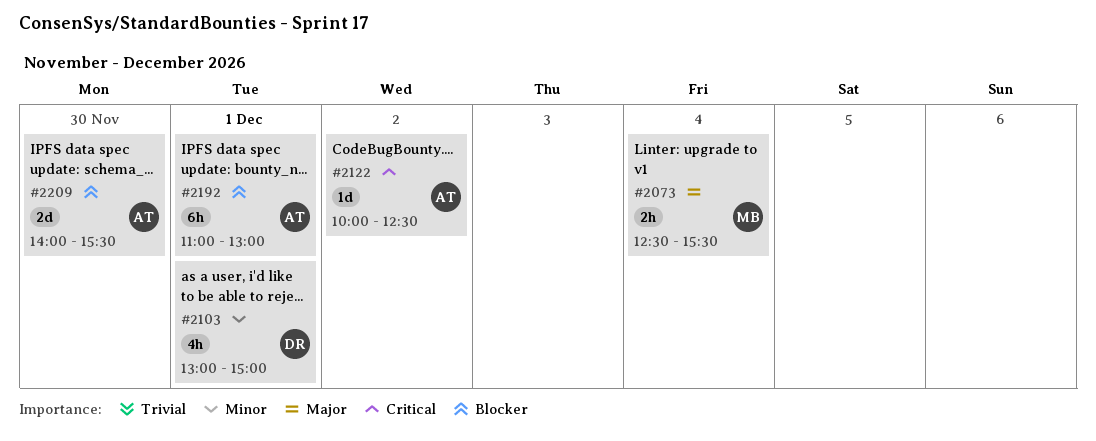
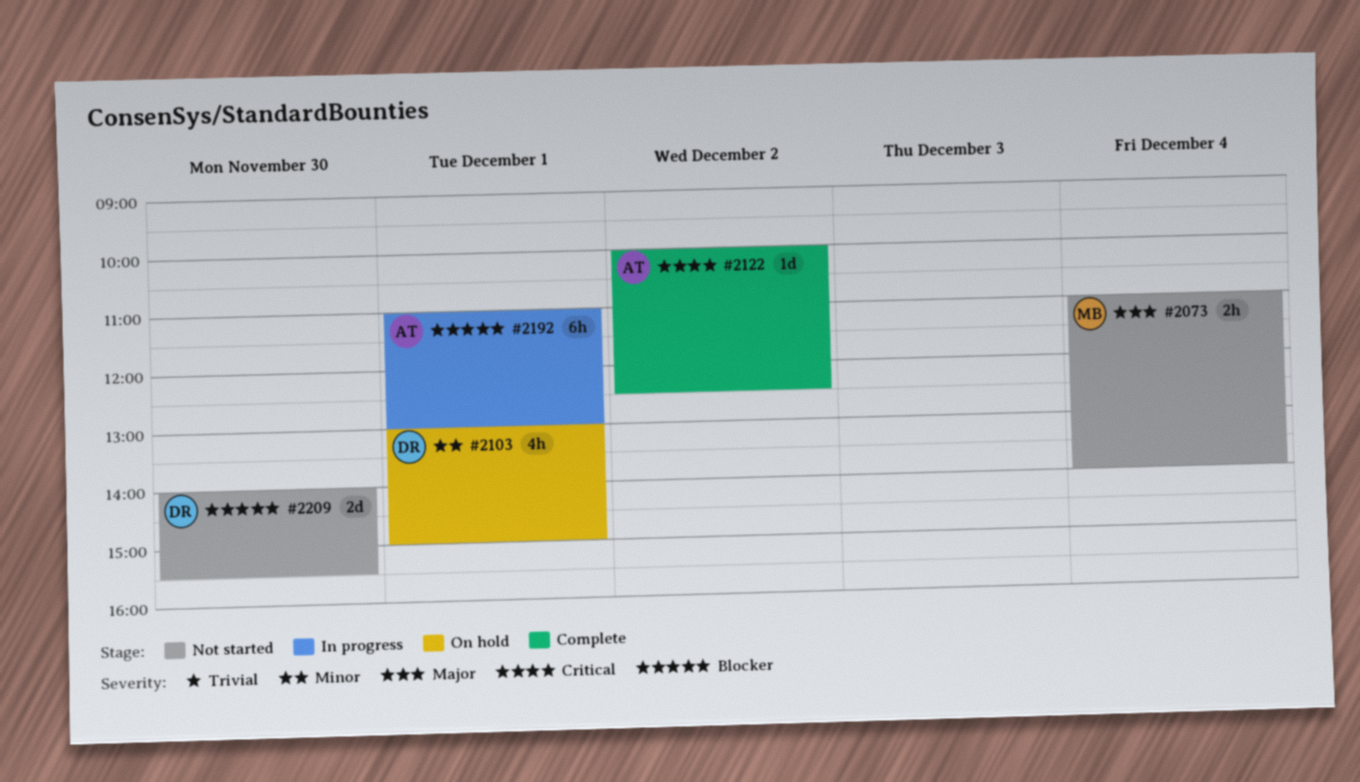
#2073, begins: 12:30 -> 11:00
#2073, ends: 15:30 -> 14:00
#2209, owner: AT -> DR

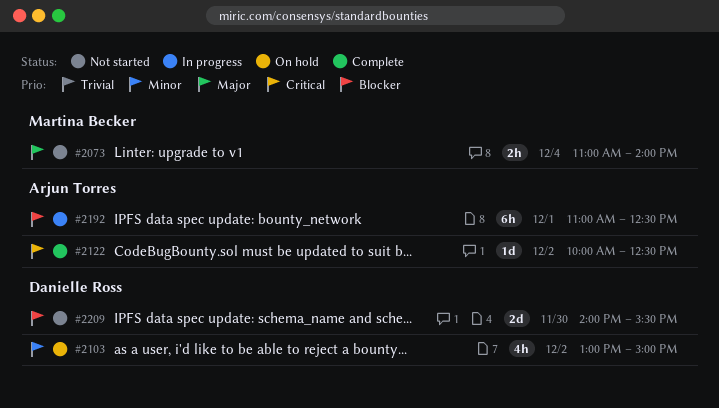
#2103, day: Dec 1 -> Dec 2
#2192, ends: 13:00 -> 12:30

